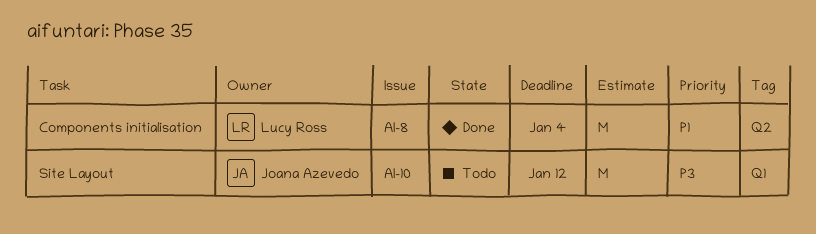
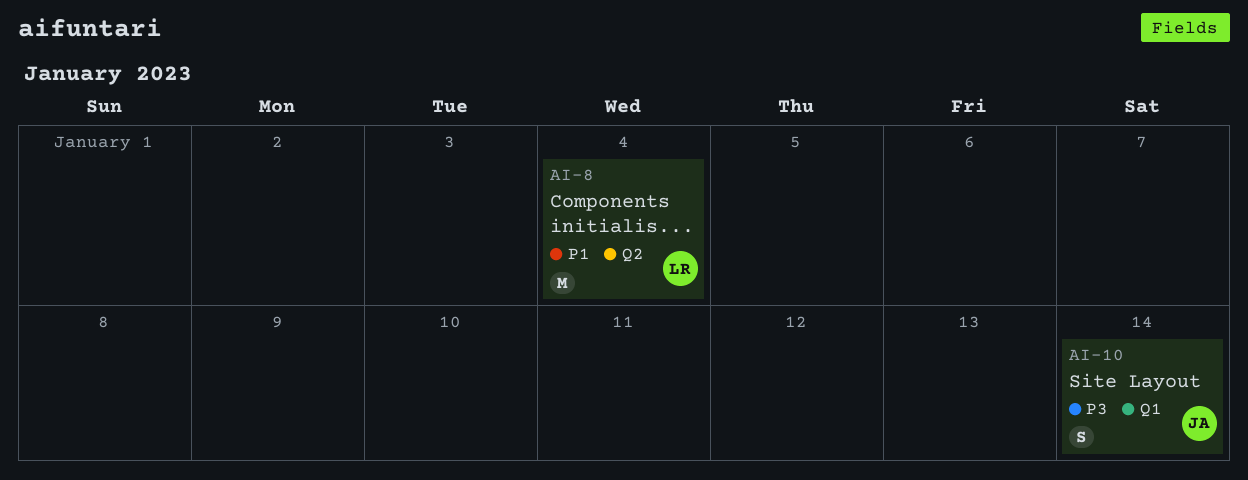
AI-10, estimate: M -> S
AI-10, due: Jan 12 -> Jan 14

